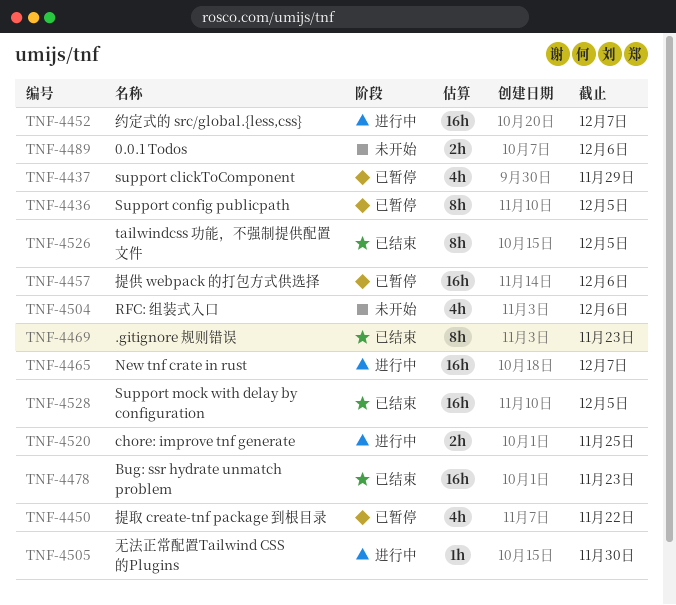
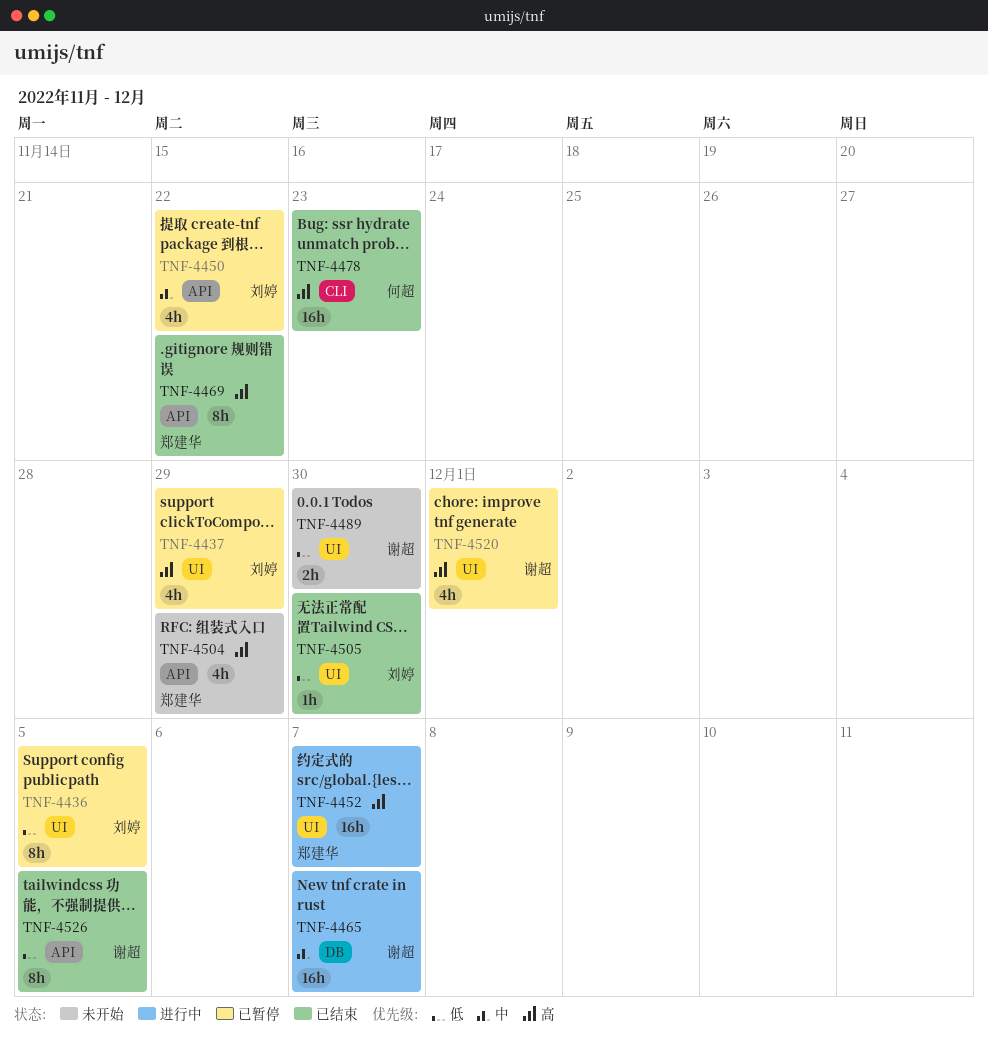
TNF-4457: present -> none
TNF-4469, due: Nov 23 -> Nov 22
TNF-4489, due: Dec 6 -> Nov 30
TNF-4504, due: Dec 6 -> Nov 29
TNF-4505, status: 进行中 -> 已结束
TNF-4520, status: 进行中 -> 已暂停
TNF-4520, estimate: 2h -> 4h
TNF-4520, due: Nov 25 -> Dec 1
TNF-4528: present -> none

